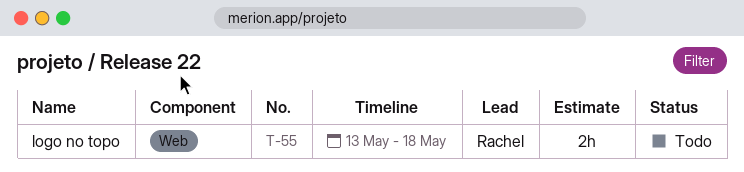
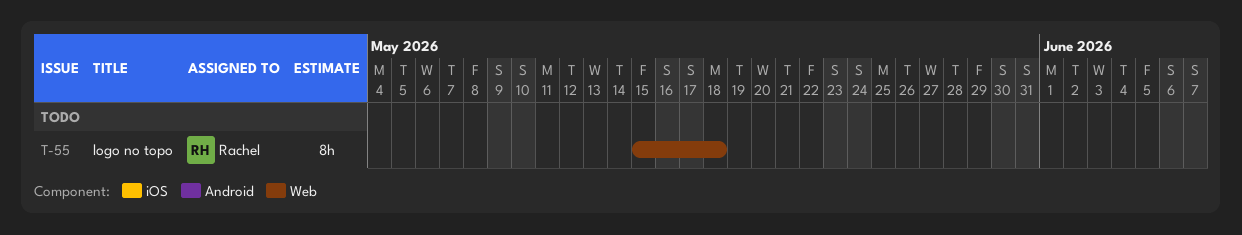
T-55, estimate: 2h -> 8h
T-55, start: May 13 -> May 15

